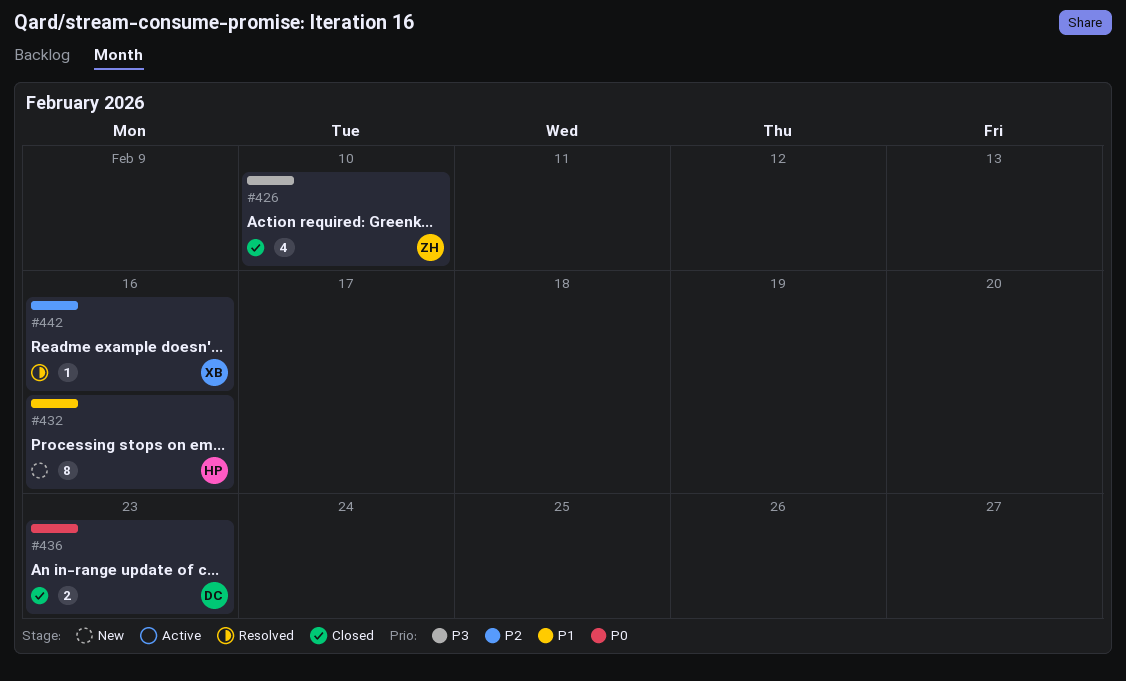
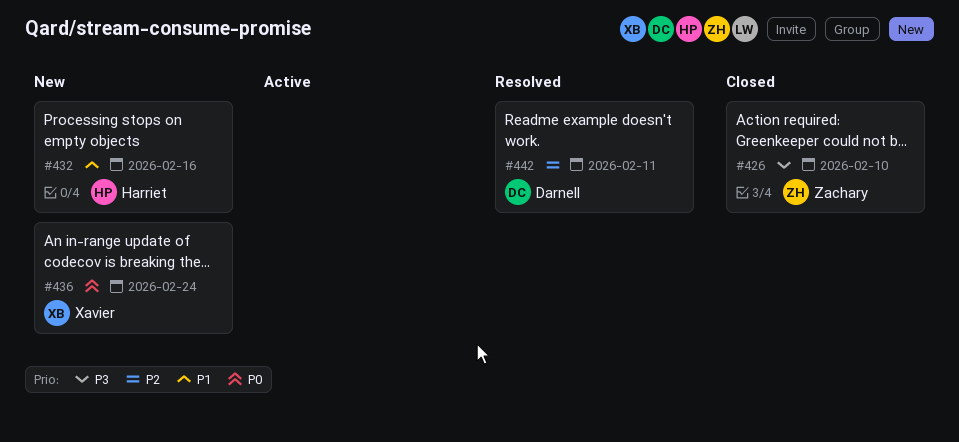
#436, status: Closed -> New
#436, owner: Darnell -> Xavier
#436, due: Feb 23 -> Feb 24
#442, owner: Xavier -> Darnell
#442, due: Feb 16 -> Feb 11

